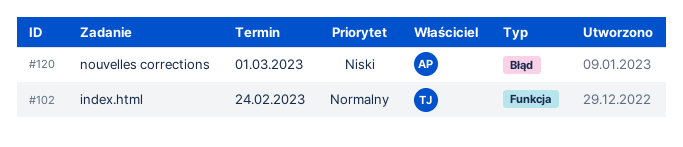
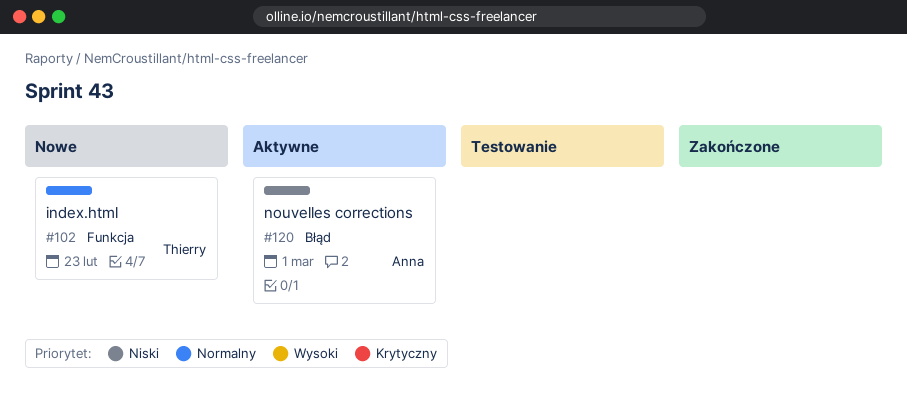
#102, due: Feb 24 -> Feb 23

